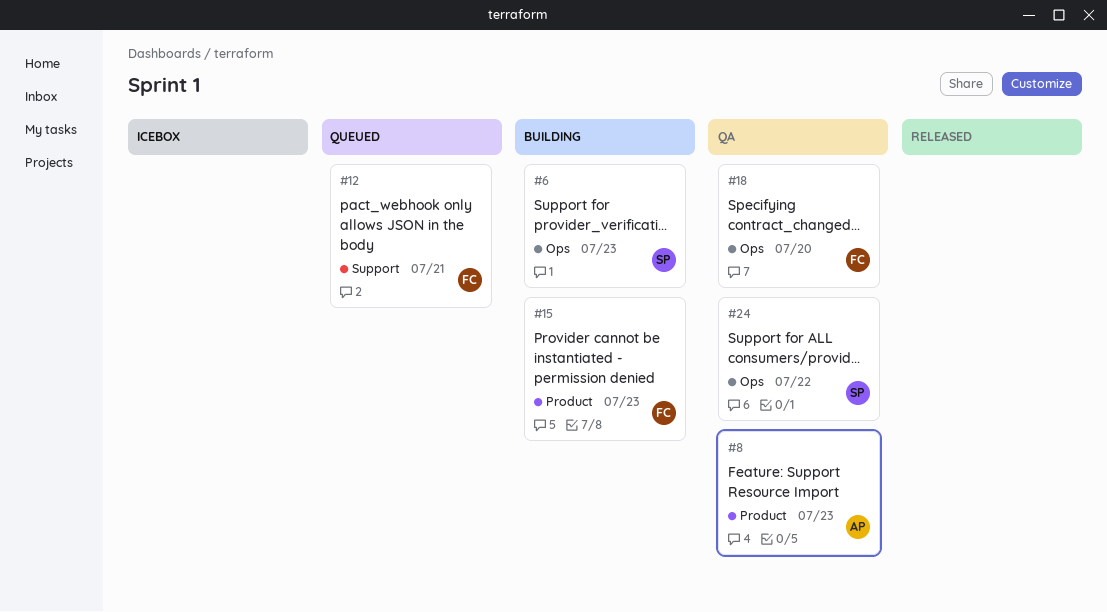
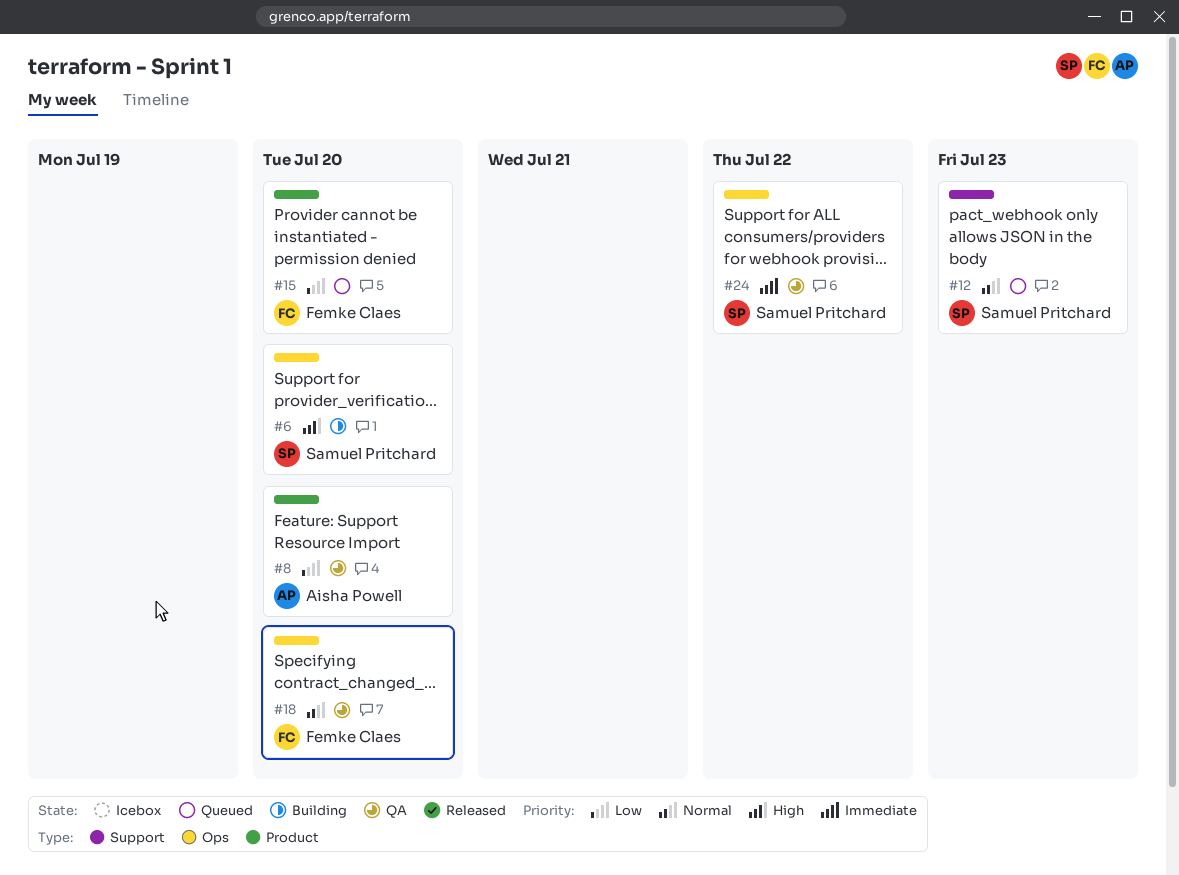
#6, due: Jul 23 -> Jul 20
#8, due: Jul 23 -> Jul 20
#12, owner: Femke Claes -> Samuel Pritchard
#12, due: Jul 21 -> Jul 23
#15, status: Building -> Queued
#15, due: Jul 23 -> Jul 20

